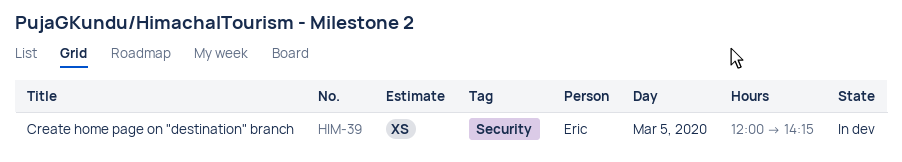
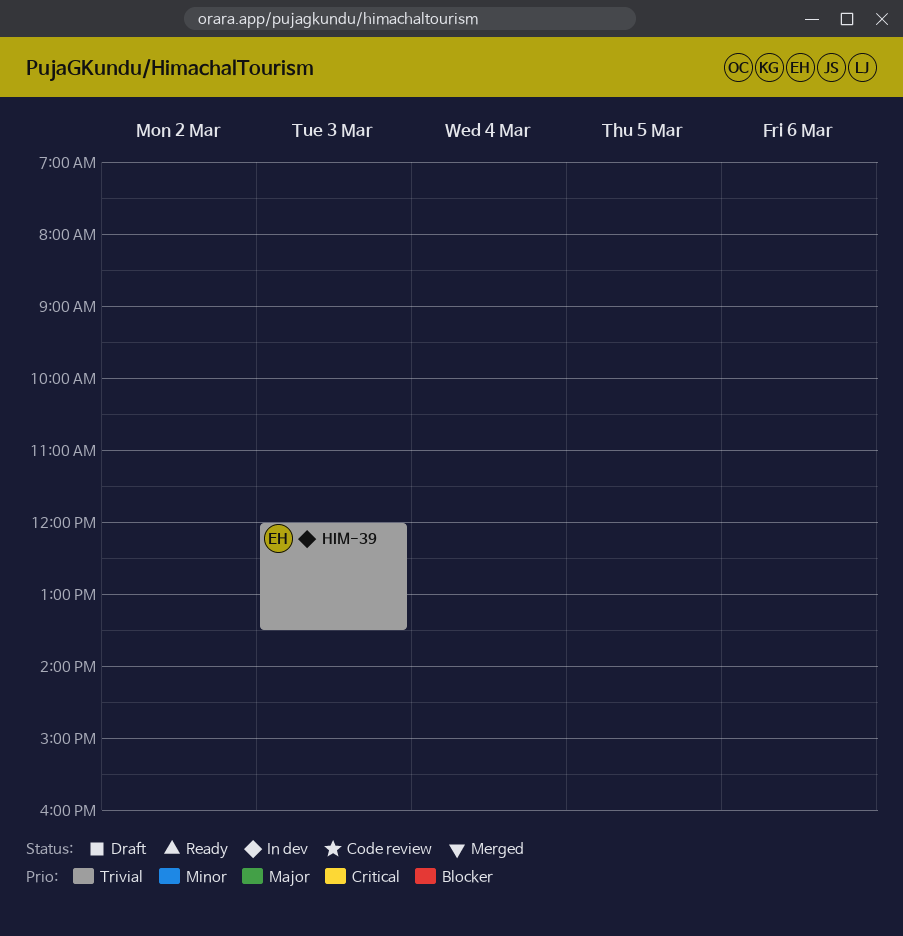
HIM-39, day: Mar 5 -> Mar 3
HIM-39, ends: 14:15 -> 13:30

